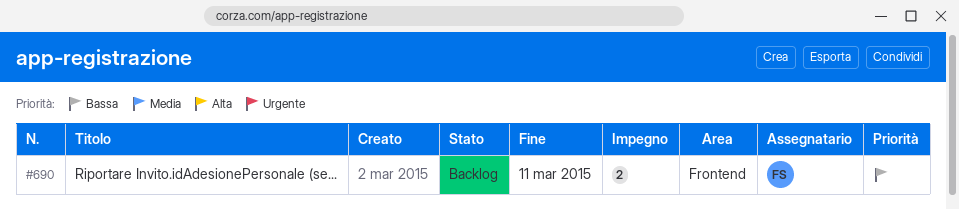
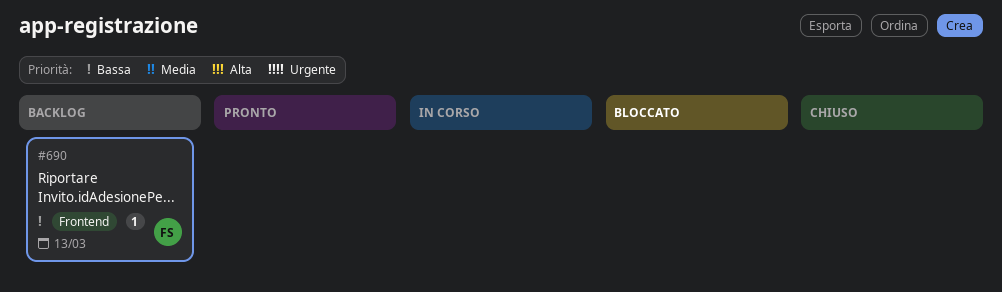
#690, estimate: 2 -> 1
#690, due: Mar 11 -> Mar 13

